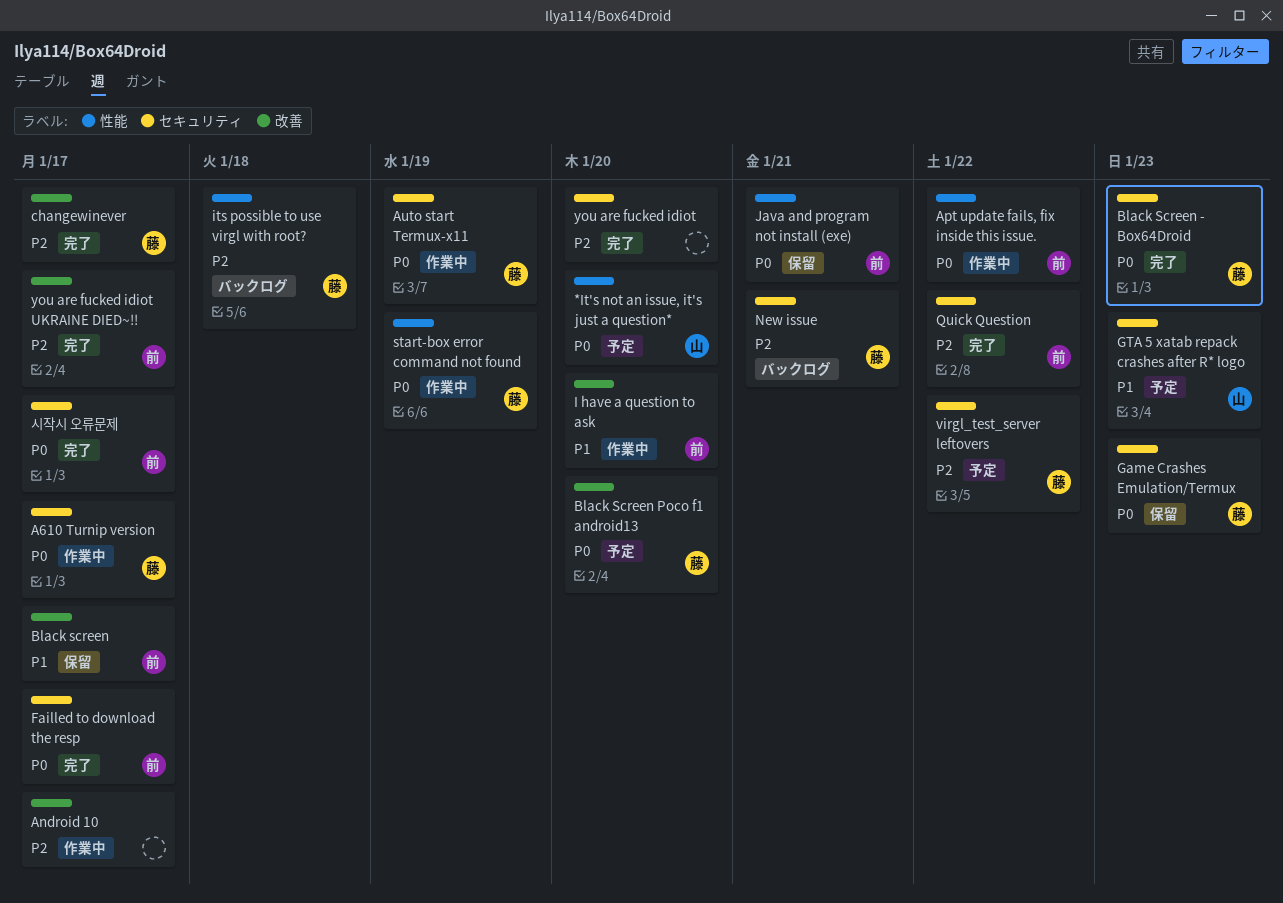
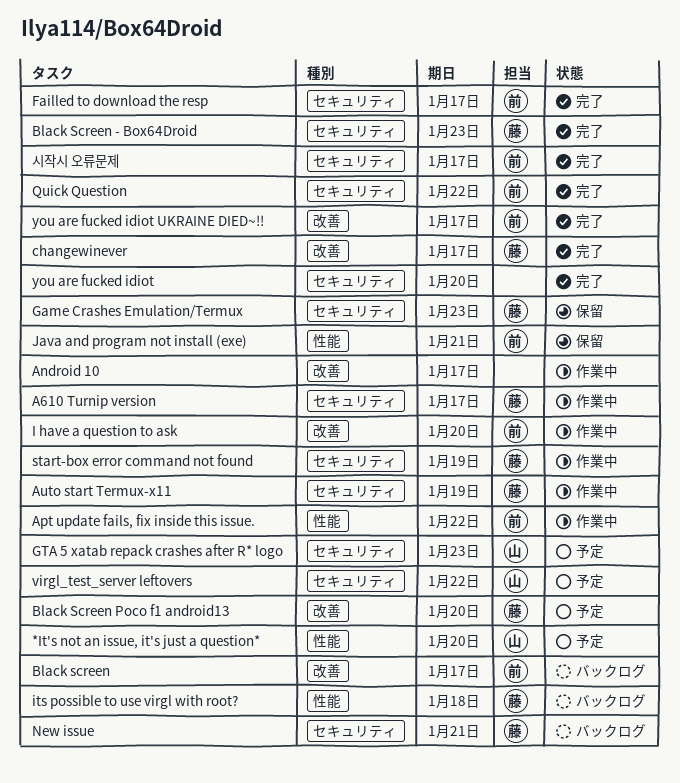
Black screen, status: 保留 -> バックログ
start-box error command not found, label: 性能 -> セキュリティ
virgl_test_server leftovers, owner: 藤 -> 山

